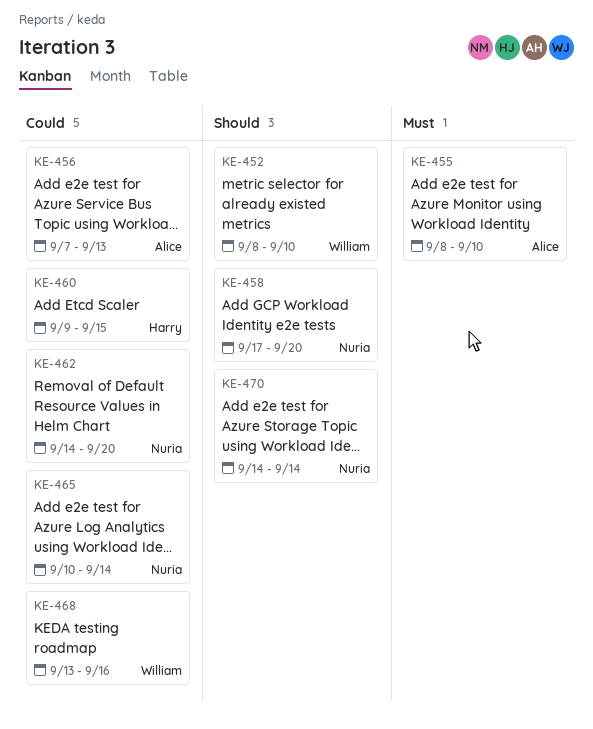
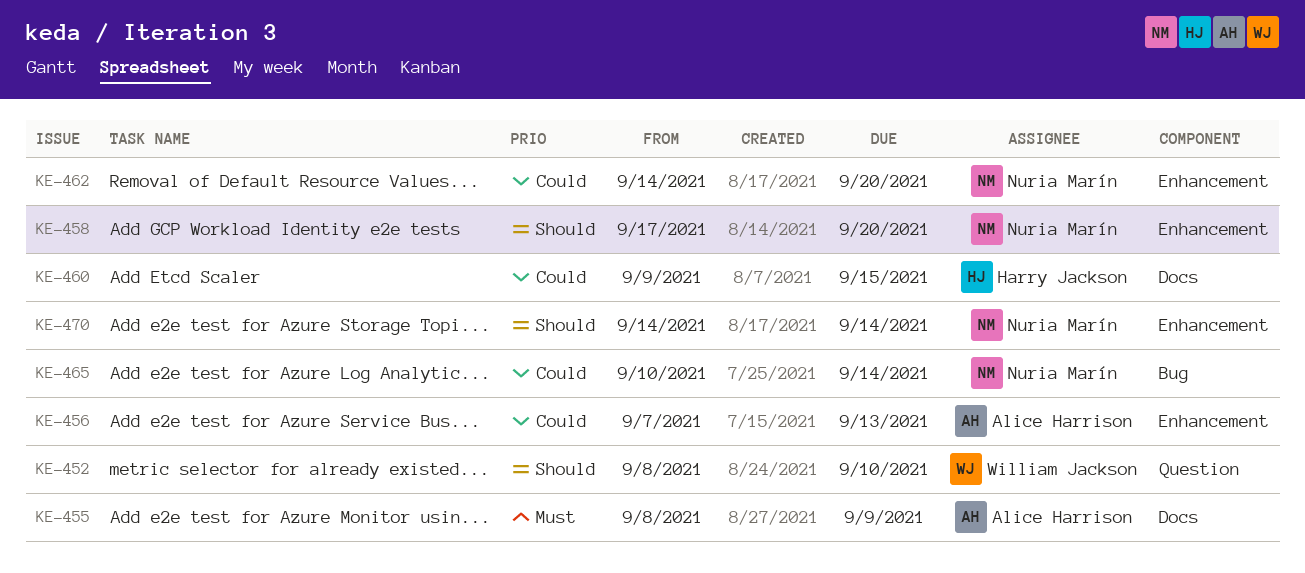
KE-455, due: Sep 10 -> Sep 9
KE-468: present -> none

